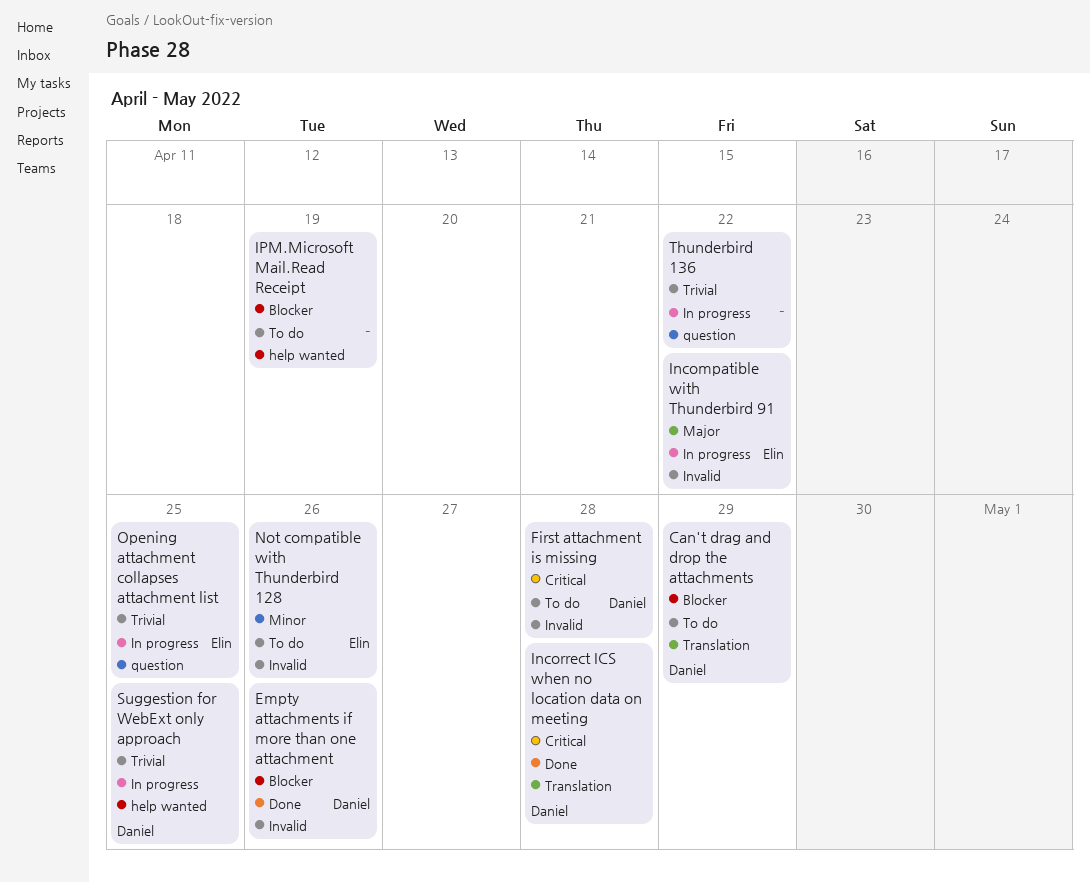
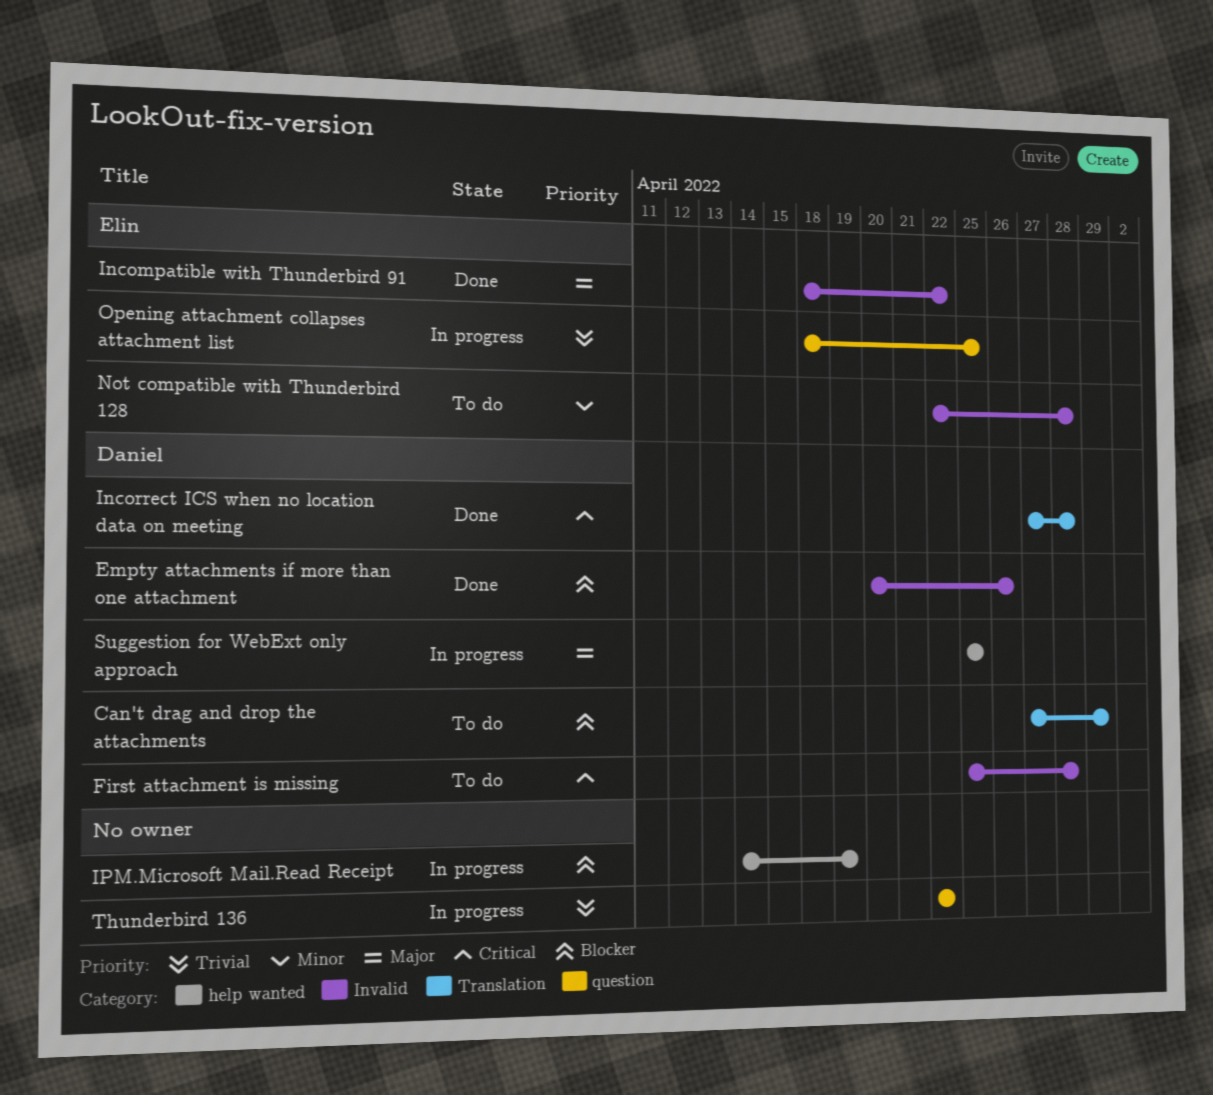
Incompatible with Thunderbird 91, status: In progress -> Done
IPM.Microsoft Mail.Read Receipt, status: To do -> In progress
Not compatible with Thunderbird 128, due: Apr 26 -> Apr 28
Suggestion for WebExt only approach, priority: Trivial -> Major

